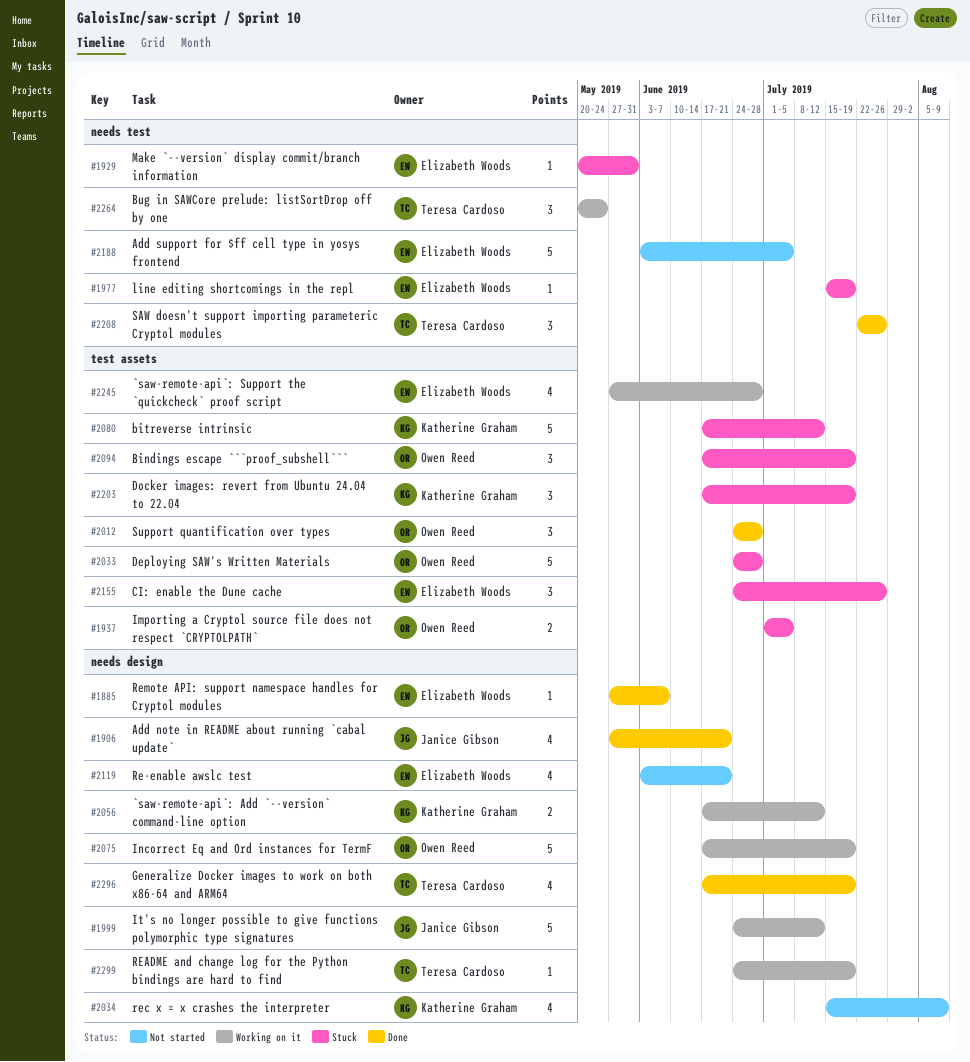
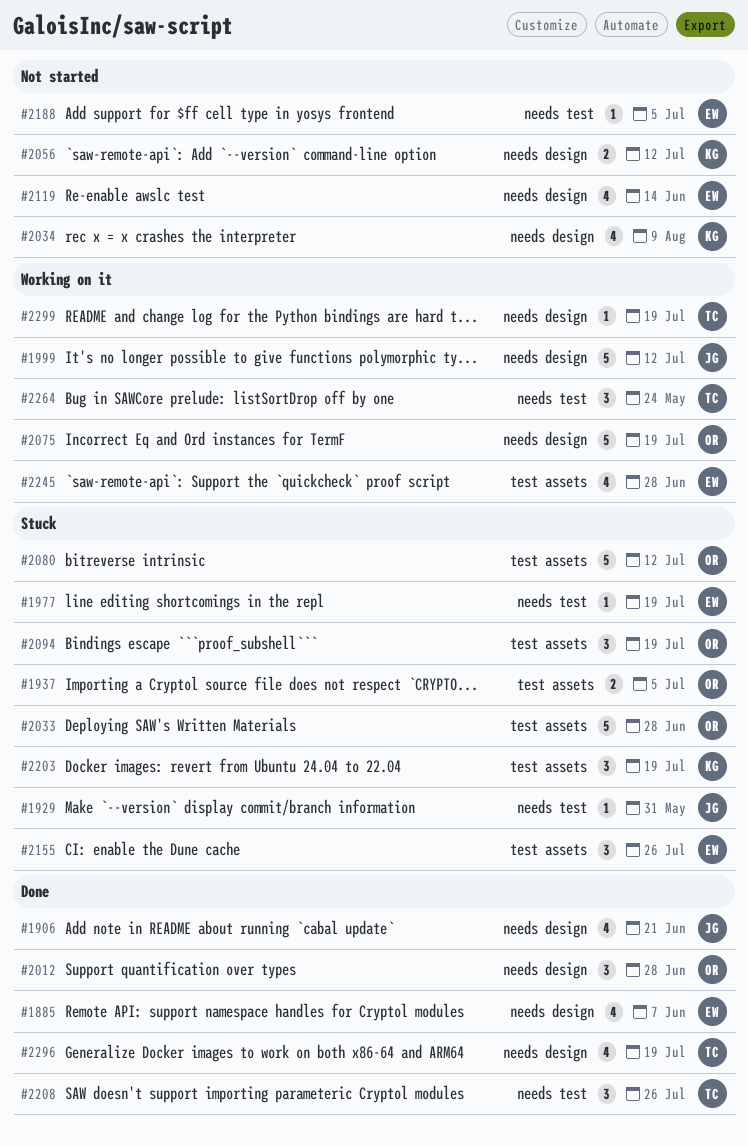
#1885, estimate: 1 -> 4
#1929, owner: Elizabeth Woods -> Janice Gibson
#2012, label: test assets -> needs design
#2056, status: Working on it -> Not started
#2080, owner: Katherine Graham -> Owen Reed
#2119, due: Jun 21 -> Jun 14
#2188, estimate: 5 -> 1

